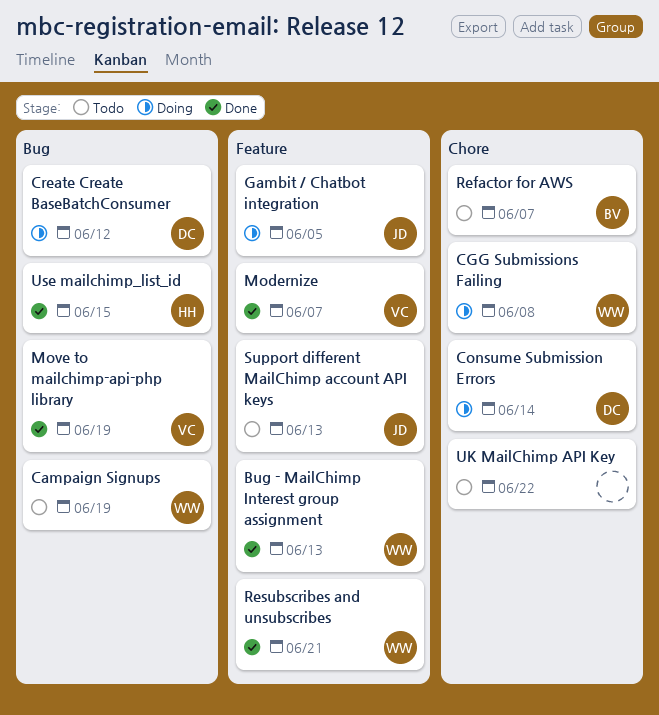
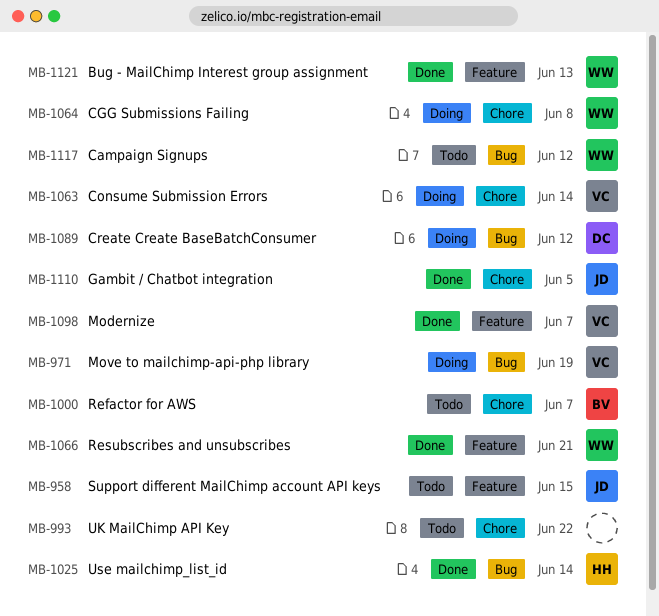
Campaign Signups, due: Jun 19 -> Jun 12
Consume Submission Errors, owner: DC -> VC
Gambit / Chatbot integration, status: Doing -> Done
Gambit / Chatbot integration, label: Feature -> Chore
Move to mailchimp-api-php library, status: Done -> Doing
Support different MailChimp account API keys, due: Jun 13 -> Jun 15
Use mailchimp_list_id, due: Jun 15 -> Jun 14

